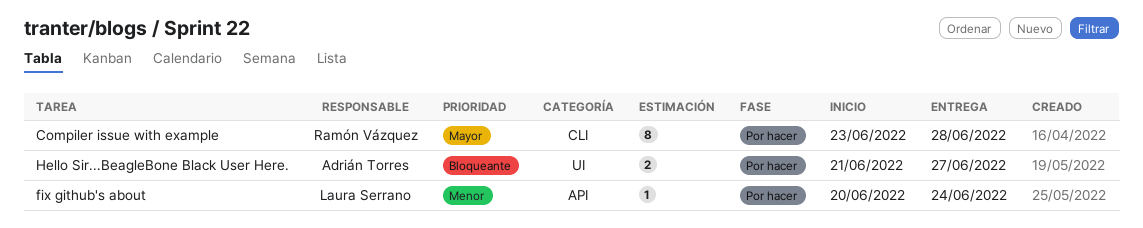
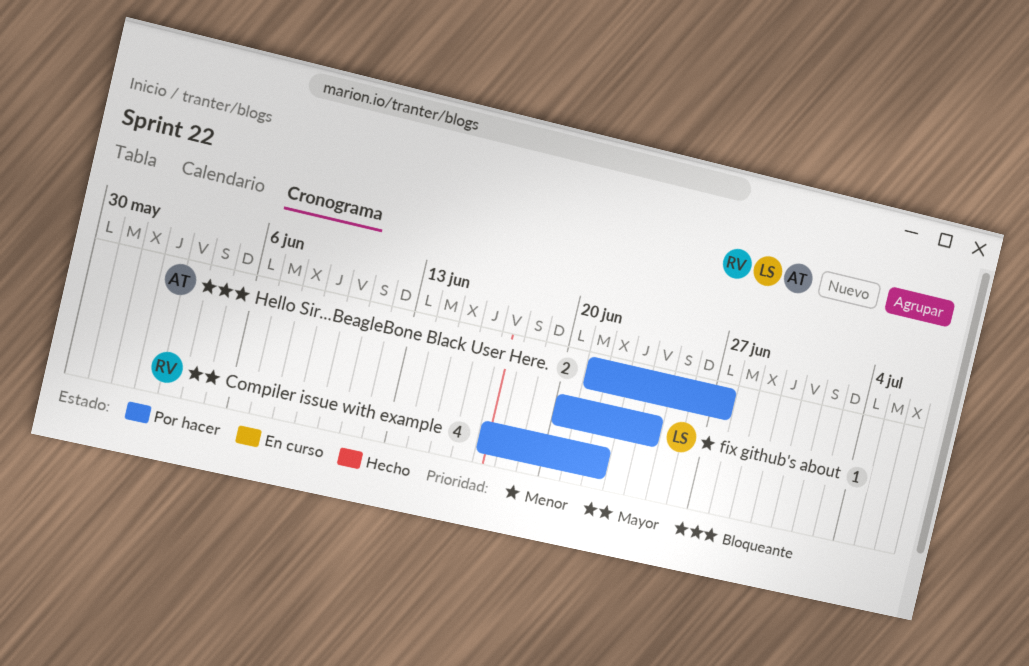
Compiler issue with example, estimate: 8 -> 4
Compiler issue with example, start: Jun 23 -> Jun 17
Compiler issue with example, due: Jun 28 -> Jun 22

